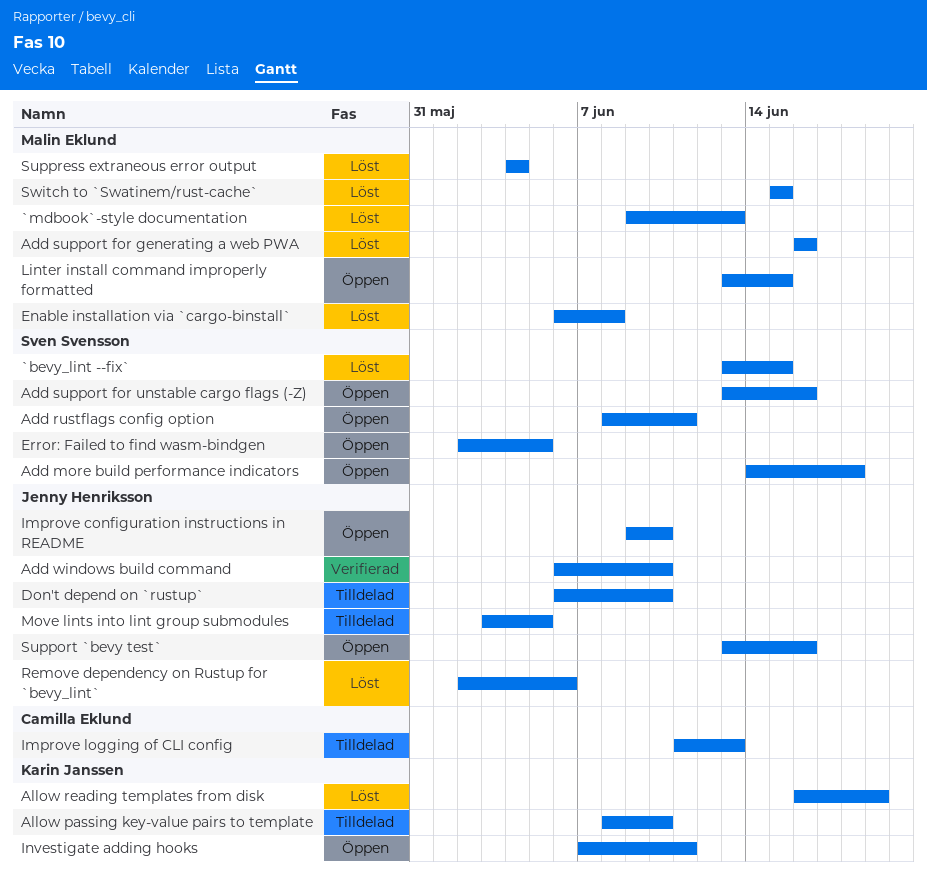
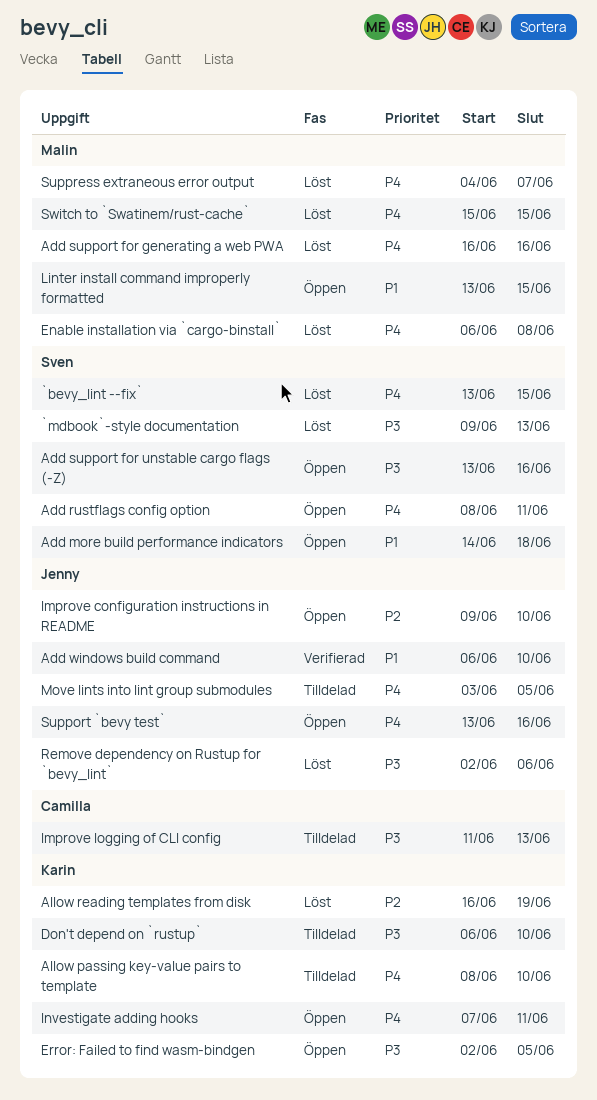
`mdbook`-style documentation, owner: Malin Eklund -> Sven Svensson
Don't depend on `rustup`, owner: Jenny Henriksson -> Karin Janssen
Error: Failed to find wasm-bindgen, owner: Sven Svensson -> Karin Janssen
Suppress extraneous error output, due: Jun 4 -> Jun 7

